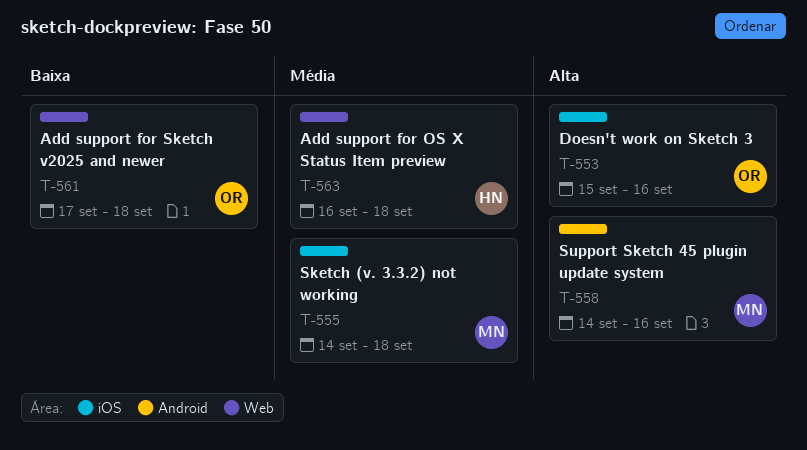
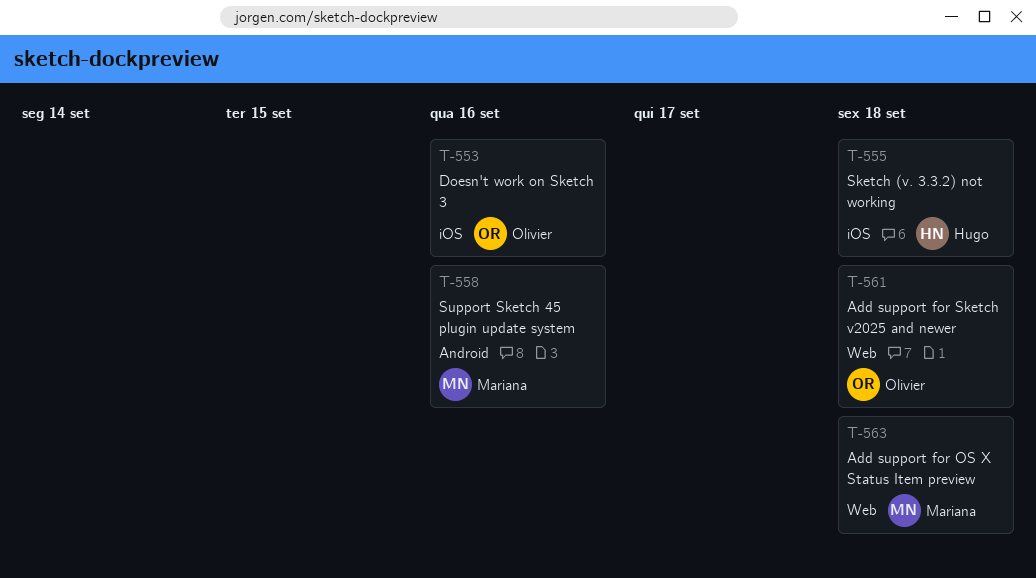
T-555, owner: Mariana -> Hugo
T-563, owner: Hugo -> Mariana

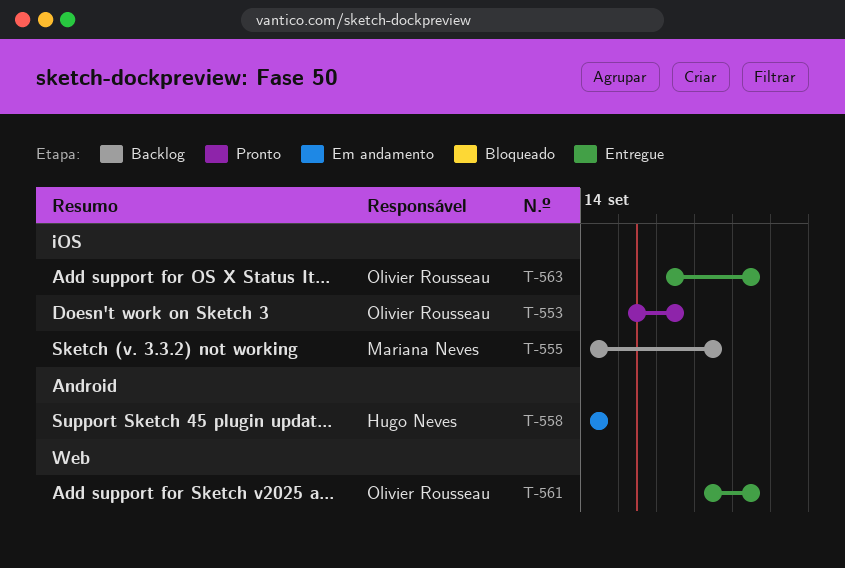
T-555, owner: Hugo Neves -> Mariana Neves
T-555, due: Sep 18 -> Sep 17
T-558, owner: Mariana Neves -> Hugo Neves
T-558, due: Sep 16 -> Sep 14
T-563, owner: Mariana Neves -> Olivier Rousseau
T-563, label: Web -> iOS

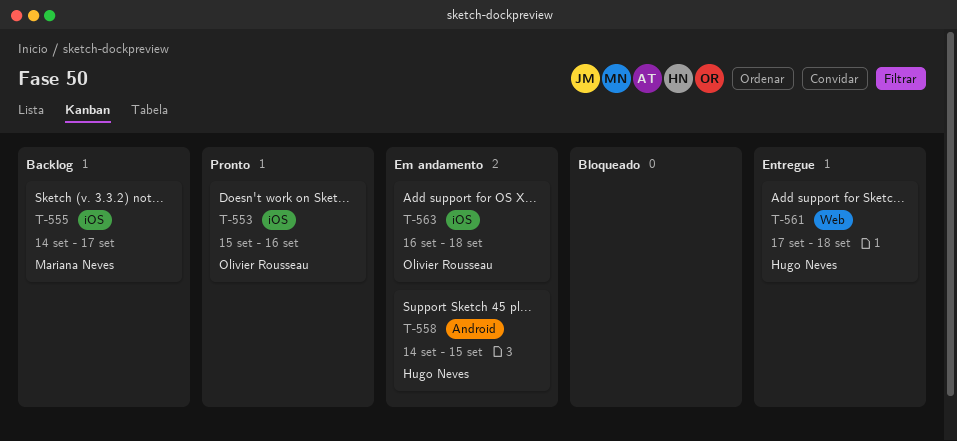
T-558, due: Sep 14 -> Sep 15
T-561, owner: Olivier Rousseau -> Hugo Neves
T-563, status: Entregue -> Em andamento

